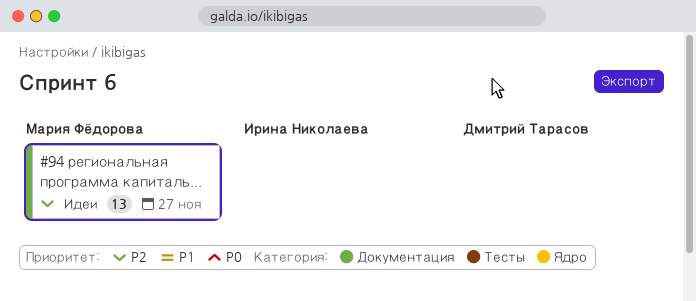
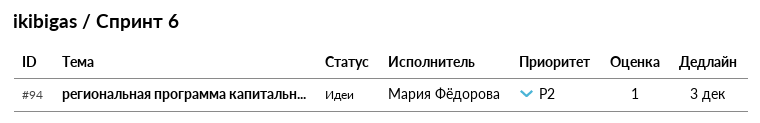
#94, estimate: 13 -> 1
#94, due: Nov 27 -> Dec 3

